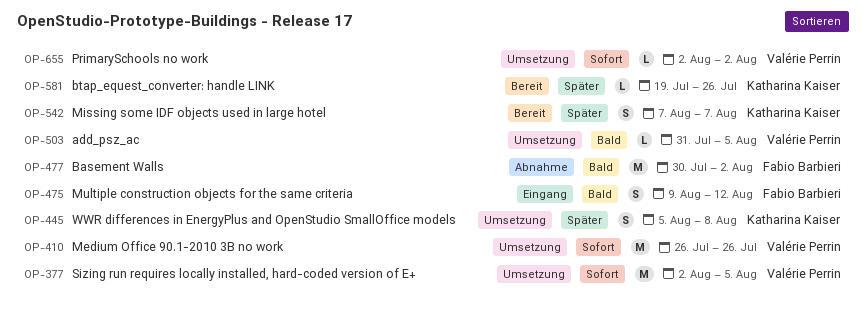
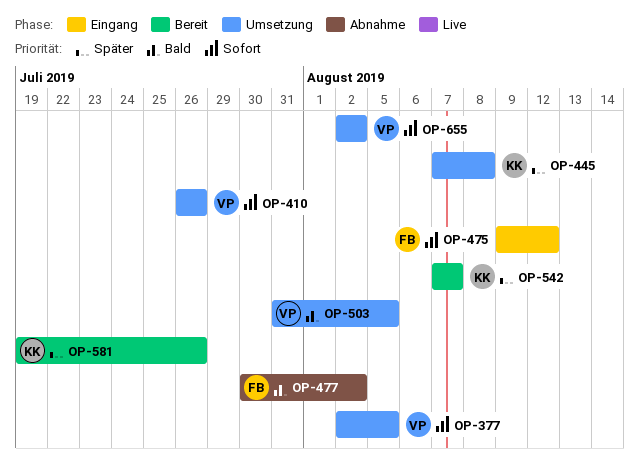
OP-445, start: Aug 5 -> Aug 7
OP-475, priority: Bald -> Sofort

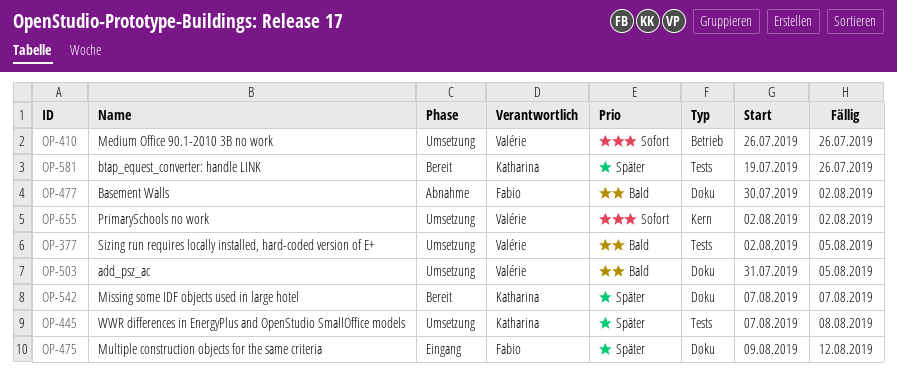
OP-377, priority: Sofort -> Bald
OP-475, priority: Sofort -> Später

